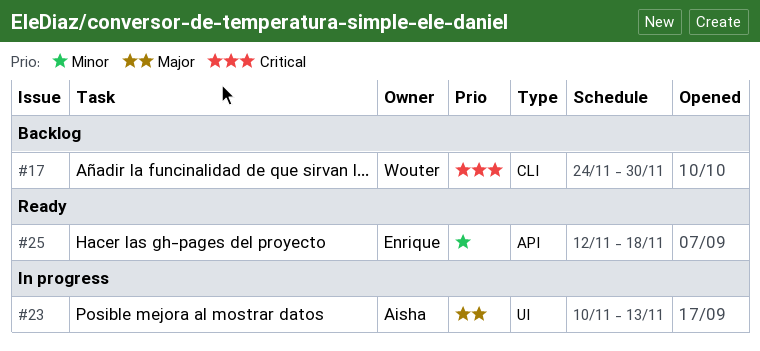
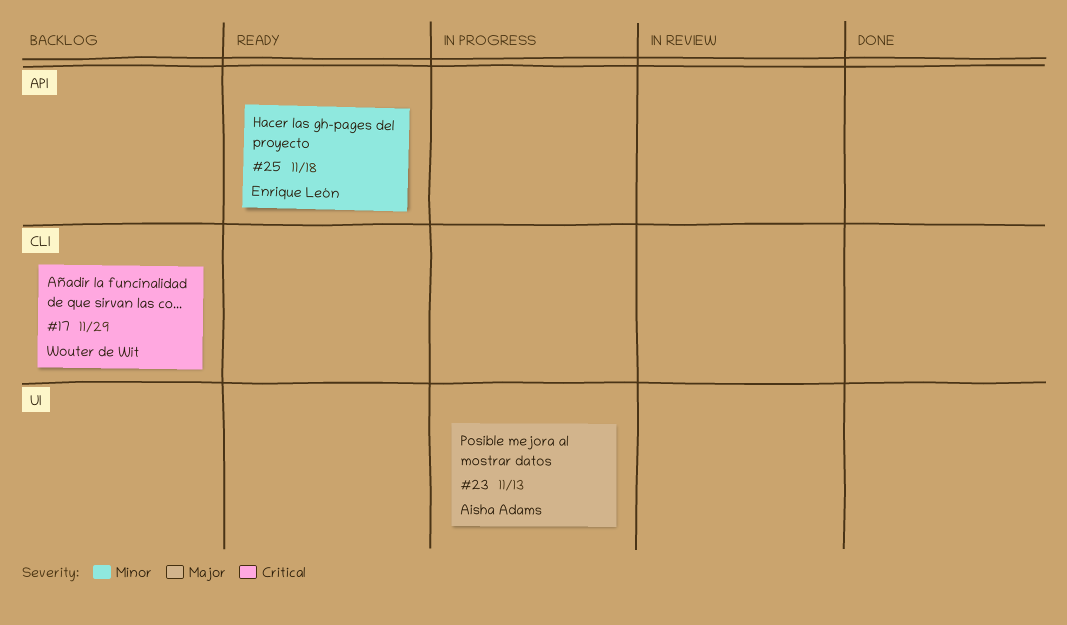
#17, due: Nov 30 -> Nov 29

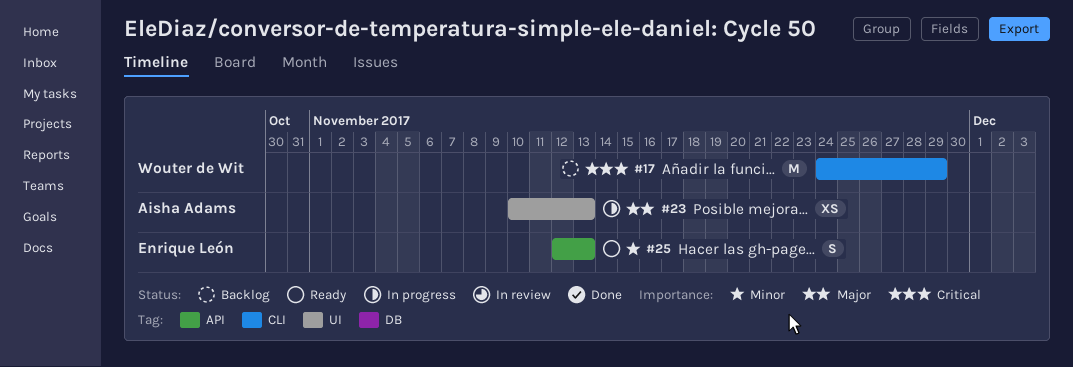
#25, due: Nov 18 -> Nov 13

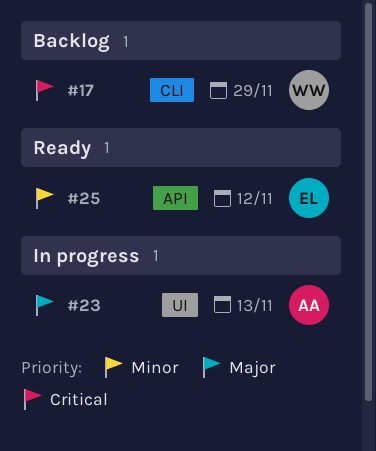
#25, due: Nov 13 -> Nov 12

